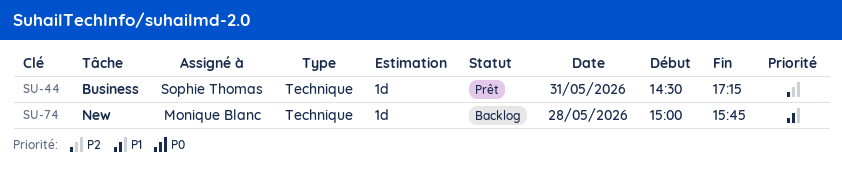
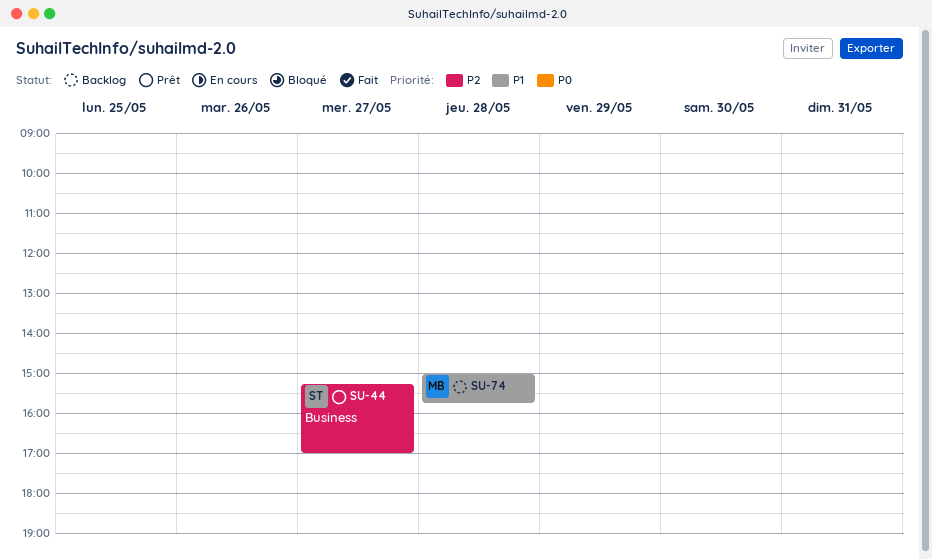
SU-44, day: May 31 -> May 27
SU-44, begins: 14:30 -> 15:15
SU-44, ends: 17:15 -> 17:00

